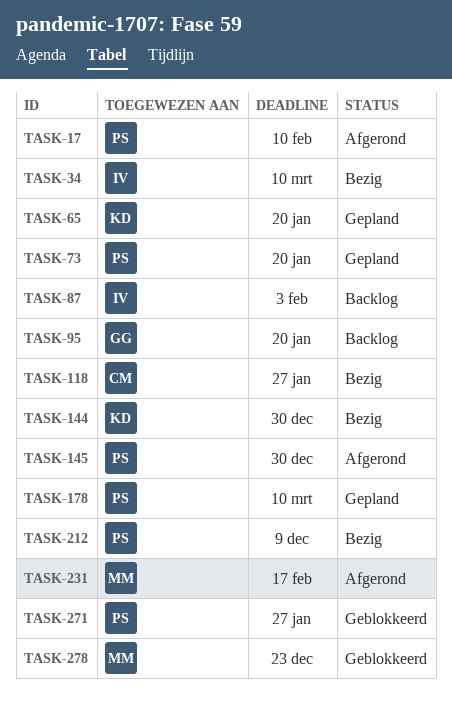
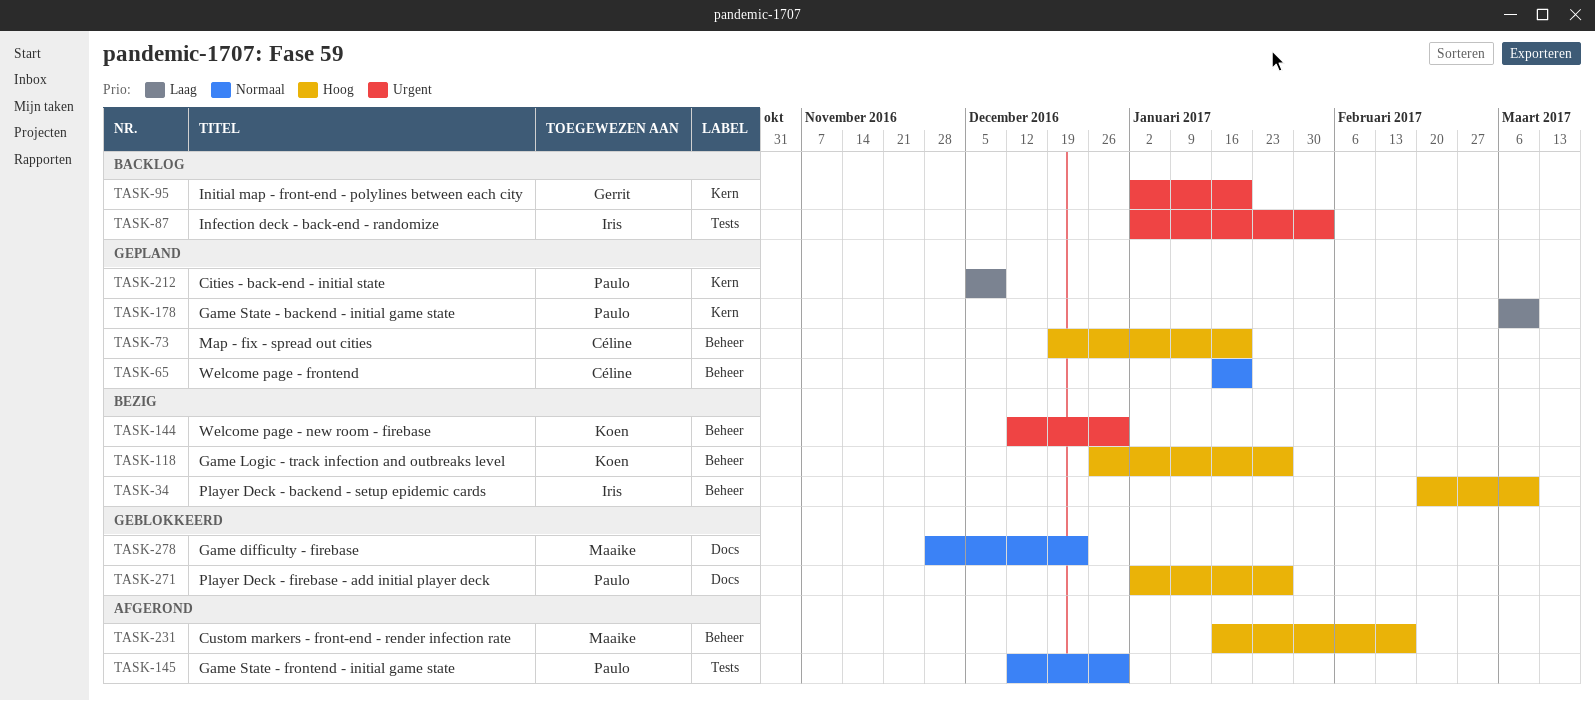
TASK-17: present -> none
TASK-65, owner: Koen -> Céline
TASK-73, owner: Paulo -> Céline
TASK-118, owner: Céline -> Koen
TASK-212, status: Bezig -> Gepland

